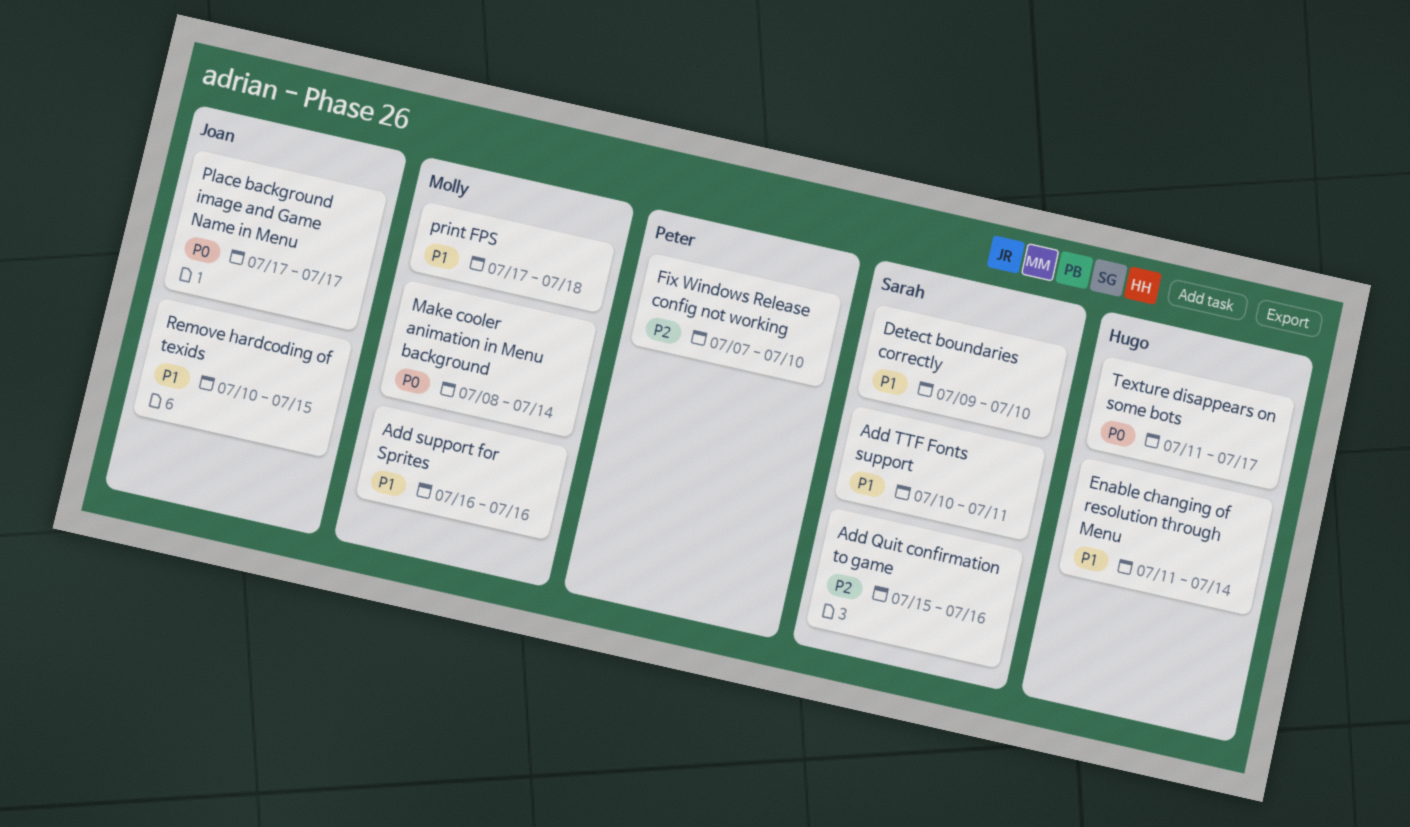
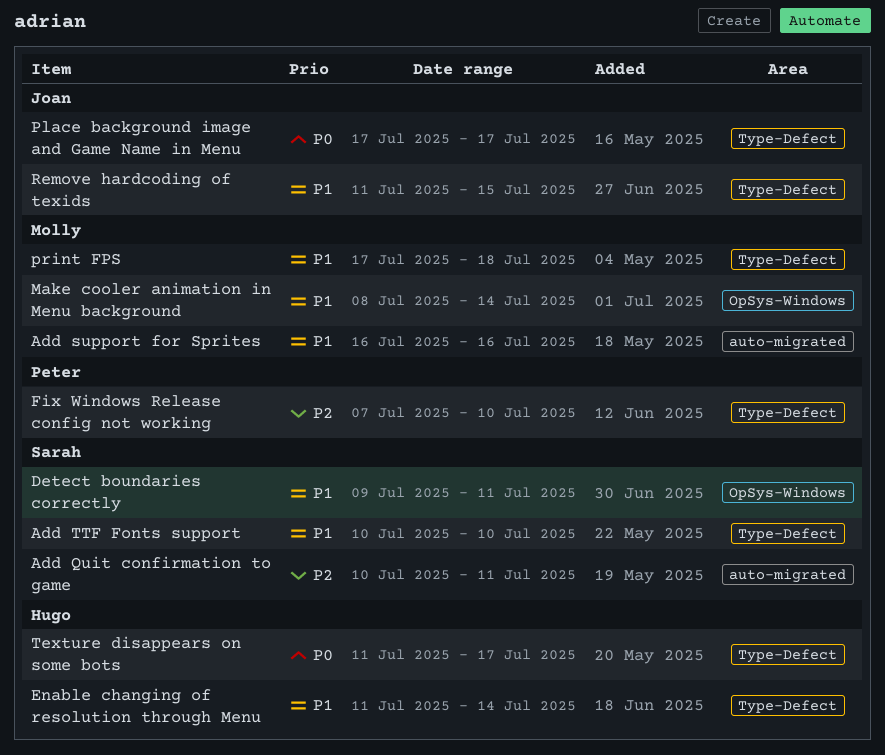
Add Quit confirmation to game, start: Jul 15 -> Jul 10
Add Quit confirmation to game, due: Jul 16 -> Jul 11
Add TTF Fonts support, due: Jul 11 -> Jul 10
Detect boundaries correctly, due: Jul 10 -> Jul 11
Make cooler animation in Menu background, priority: P0 -> P1
Remove hardcoding of texids, start: Jul 10 -> Jul 11

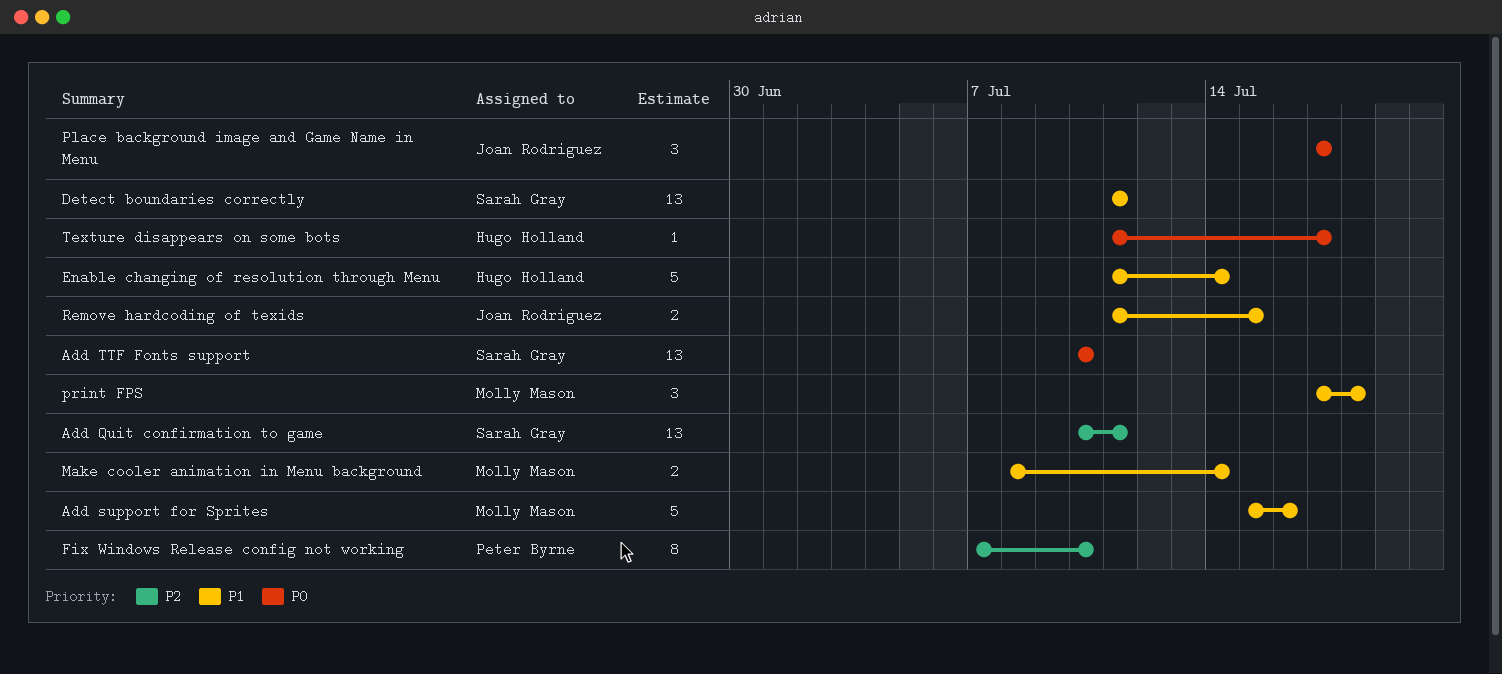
Add support for Sprites, start: Jul 16 -> Jul 15
Add TTF Fonts support, priority: P1 -> P0
Detect boundaries correctly, start: Jul 9 -> Jul 11

